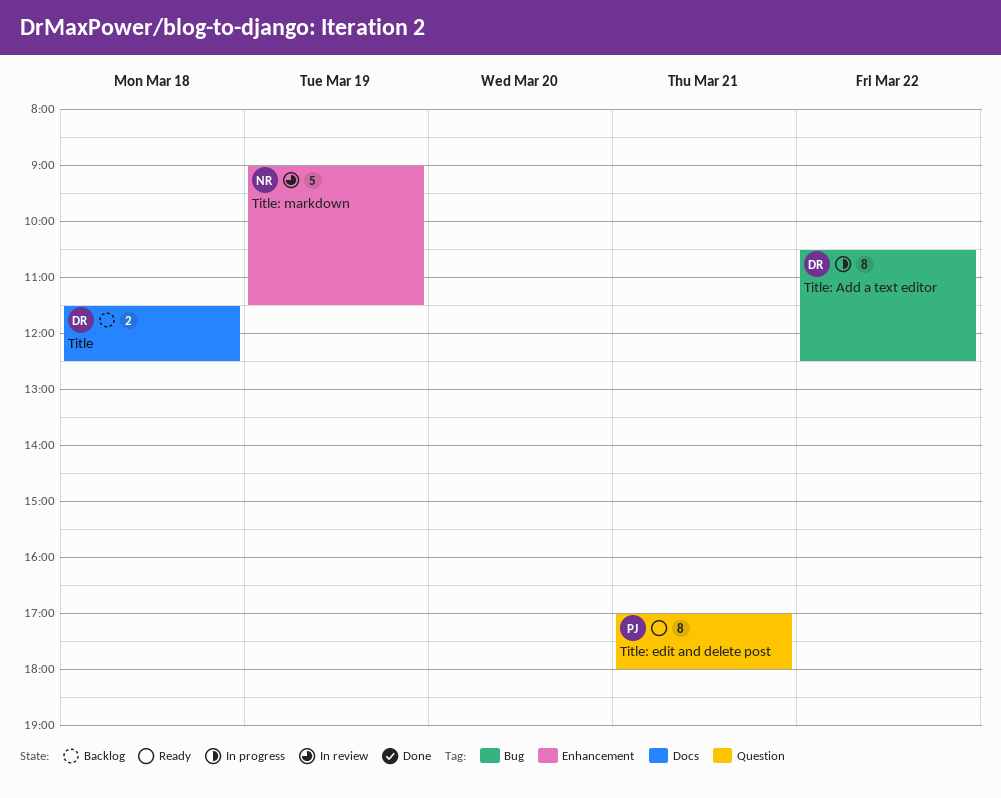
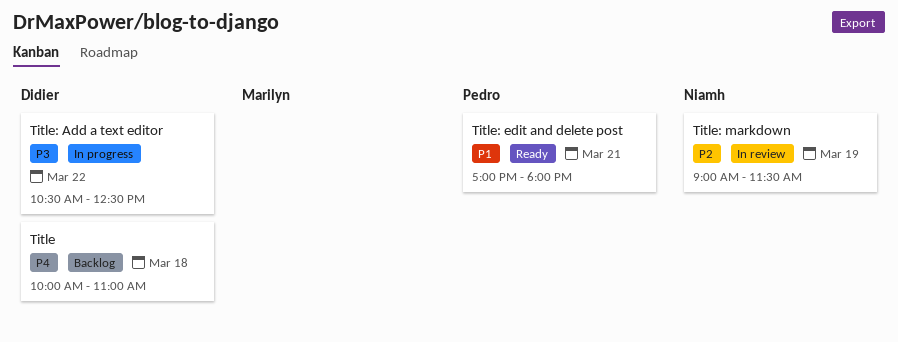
Title, begins: 11:30 -> 10:00
Title, ends: 12:30 -> 11:00

